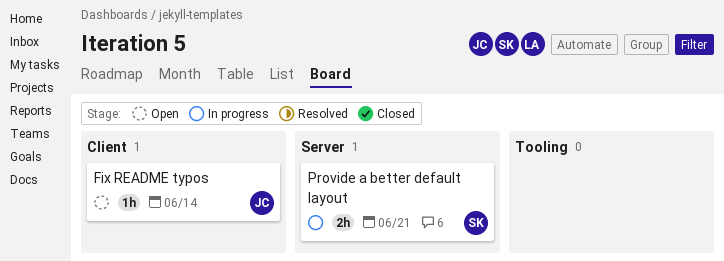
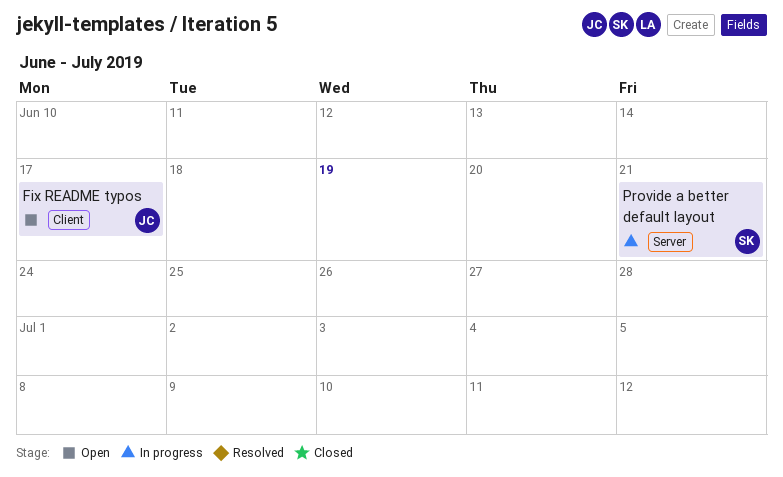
Fix README typos, due: Jun 14 -> Jun 17

